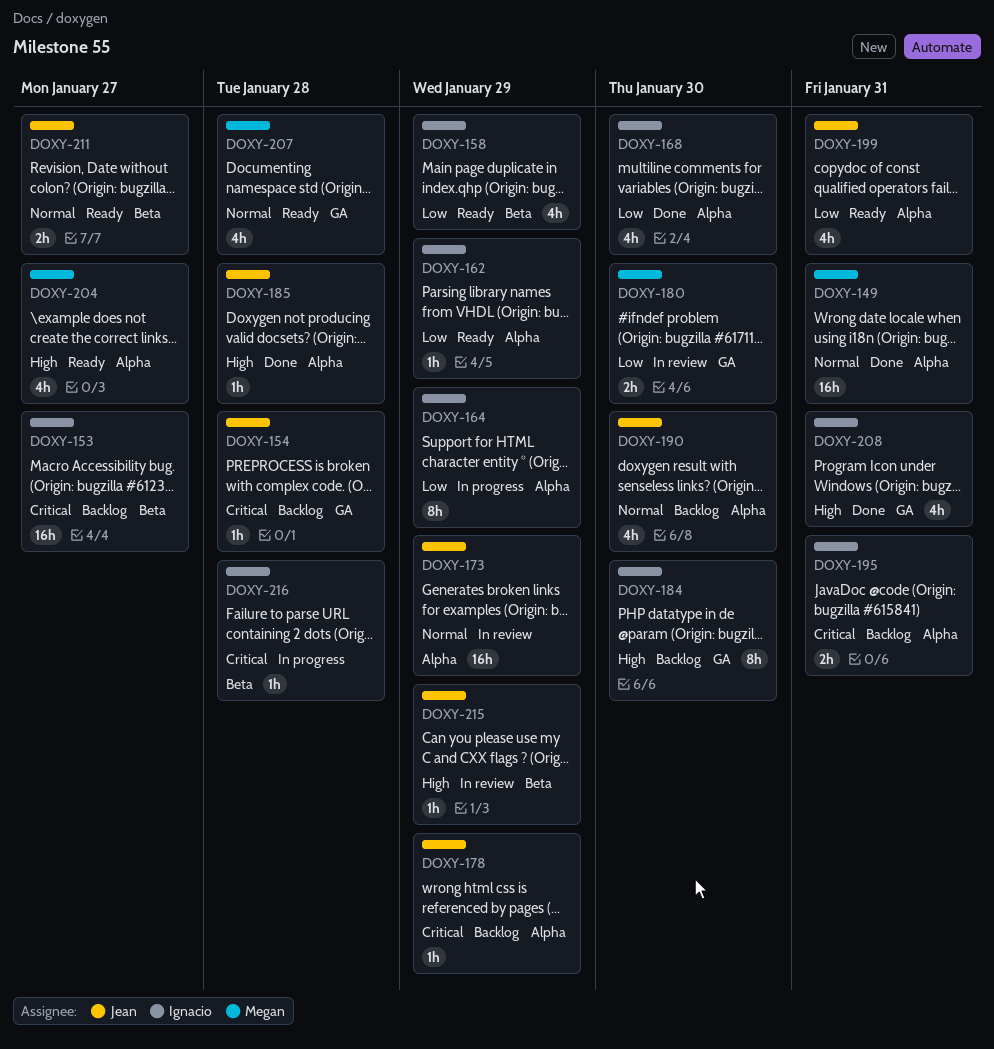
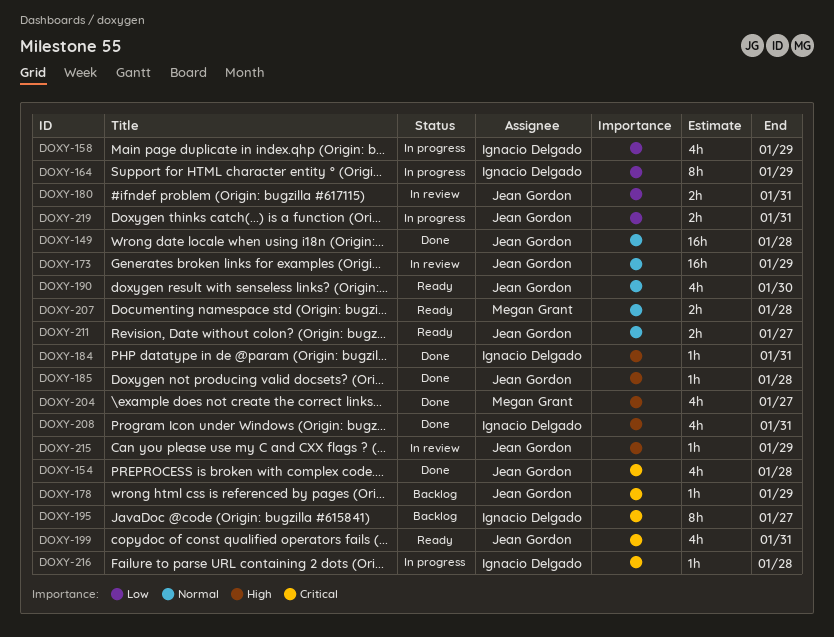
DOXY-149, owner: Megan Grant -> Jean Gordon
DOXY-149, due: Jan 31 -> Jan 28
DOXY-153: present -> none
DOXY-154, status: Backlog -> Done
DOXY-154, estimate: 1h -> 4h
DOXY-158, status: Ready -> In progress
DOXY-162: present -> none
DOXY-168: present -> none
DOXY-180, owner: Megan Grant -> Jean Gordon
DOXY-180, due: Jan 30 -> Jan 31
DOXY-184, status: Backlog -> Done
DOXY-184, estimate: 8h -> 1h
DOXY-184, due: Jan 30 -> Jan 31
DOXY-190, status: Backlog -> Ready
DOXY-195, estimate: 2h -> 8h
DOXY-195, due: Jan 31 -> Jan 27
DOXY-199, priority: Low -> Critical
DOXY-204, status: Ready -> Done
DOXY-207, estimate: 4h -> 2h
DOXY-219: none -> present

